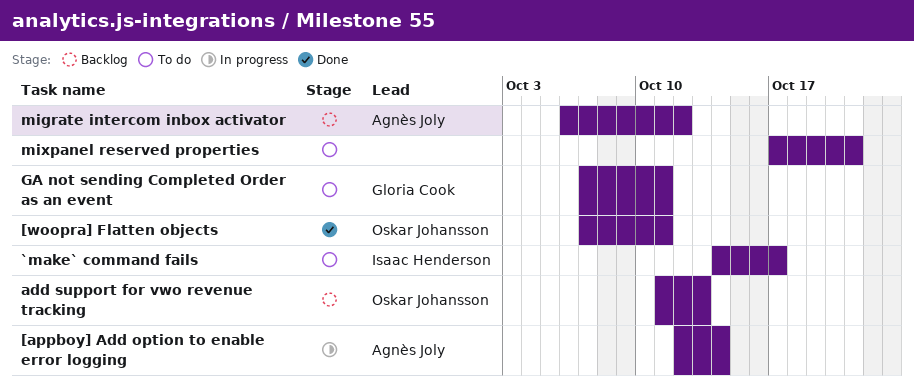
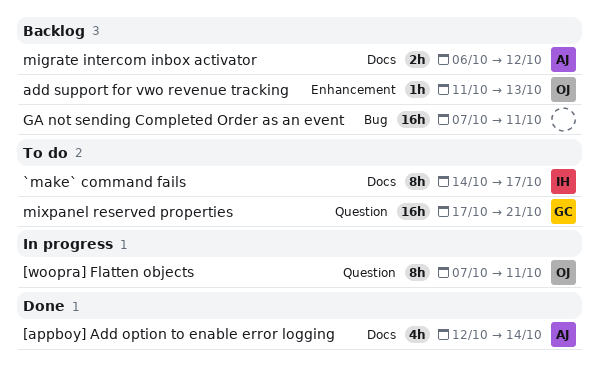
[appboy] Add option to enable error logging, status: In progress -> Done
[woopra] Flatten objects, status: Done -> In progress
GA not sending Completed Order as an event, status: To do -> Backlog
GA not sending Completed Order as an event, owner: Gloria Cook -> none
mixpanel reserved properties, owner: none -> Gloria Cook

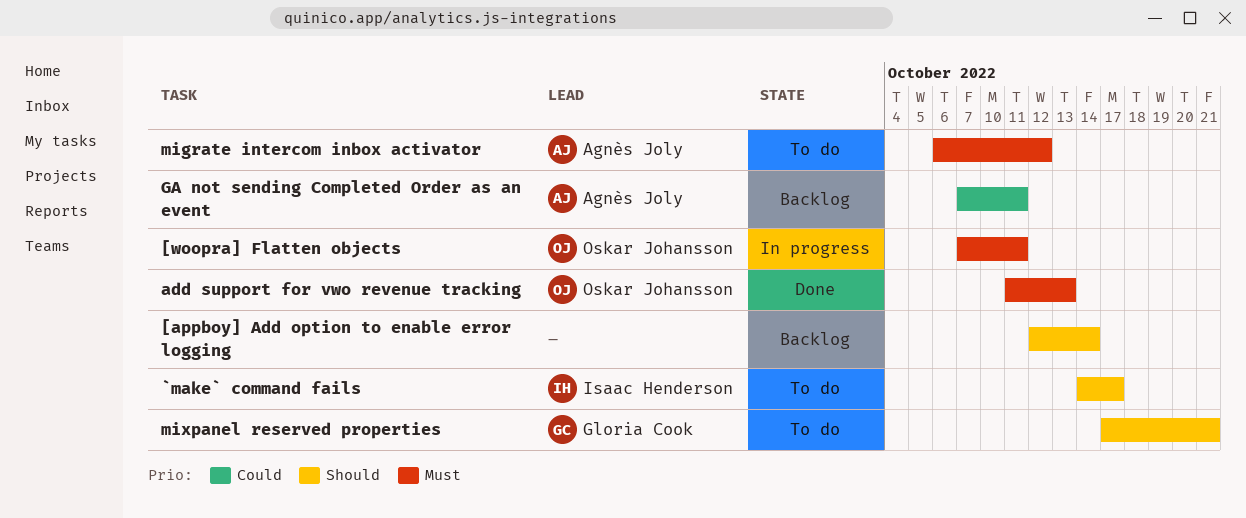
[appboy] Add option to enable error logging, status: Done -> Backlog
[appboy] Add option to enable error logging, owner: Agnès Joly -> none
add support for vwo revenue tracking, status: Backlog -> Done
GA not sending Completed Order as an event, owner: none -> Agnès Joly
migrate intercom inbox activator, status: Backlog -> To do

